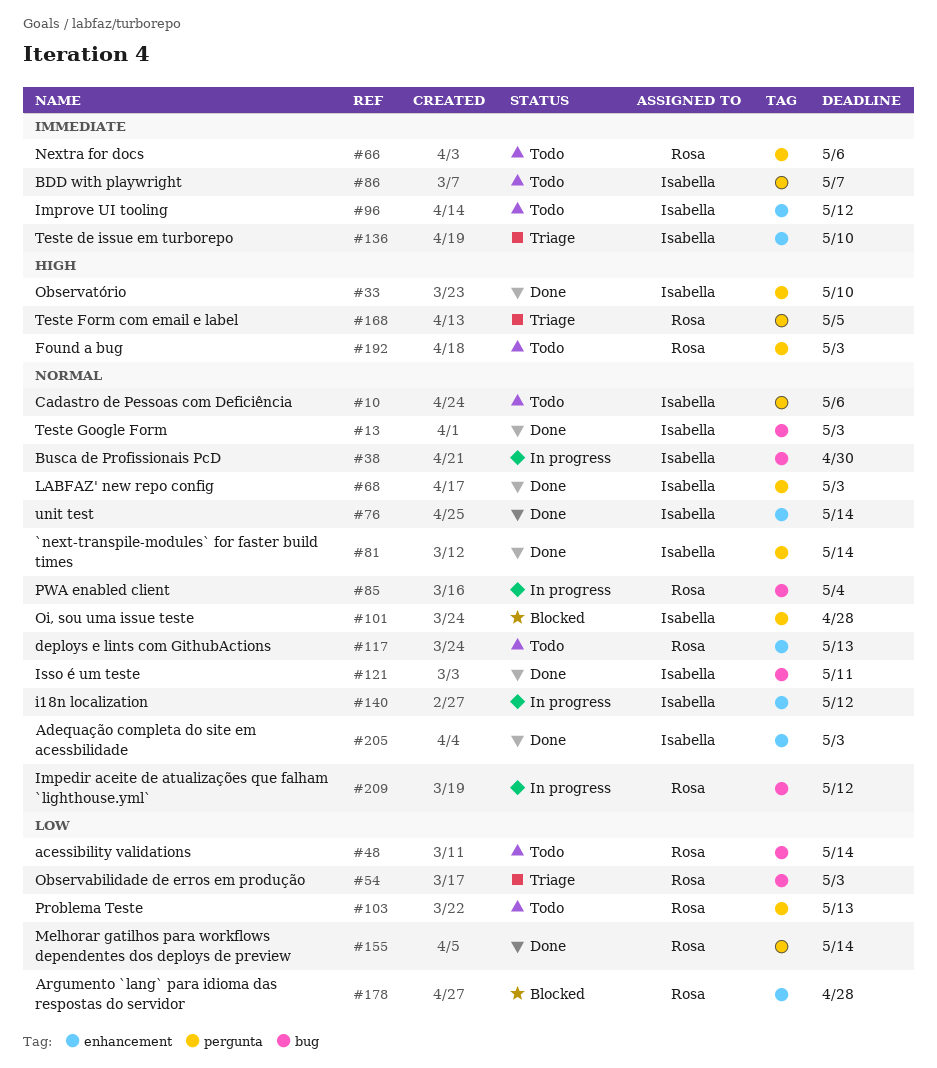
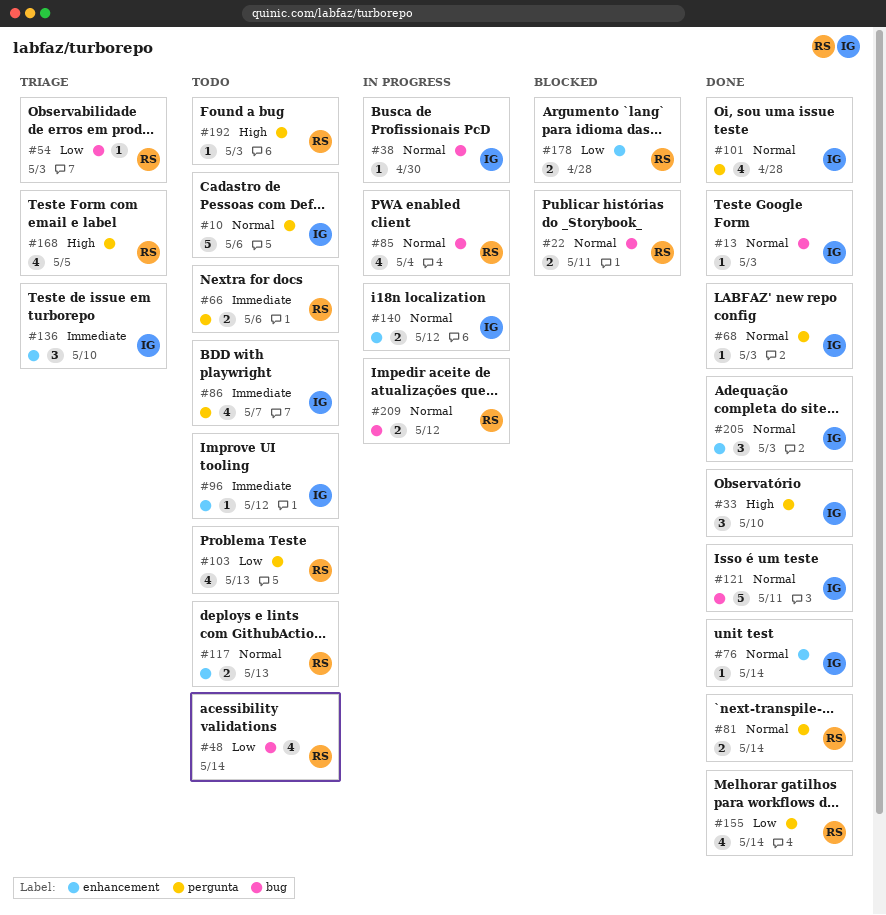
#22: none -> present
#81, owner: Isabella -> Rosa
#101, status: Blocked -> Done

